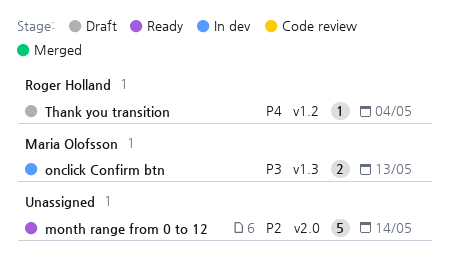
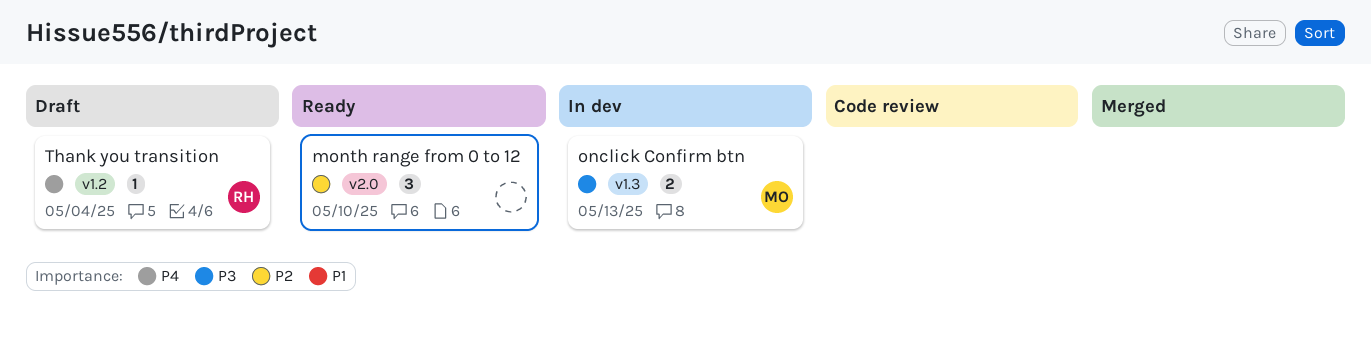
month range from 0 to 12, estimate: 5 -> 3
month range from 0 to 12, due: May 14 -> May 10

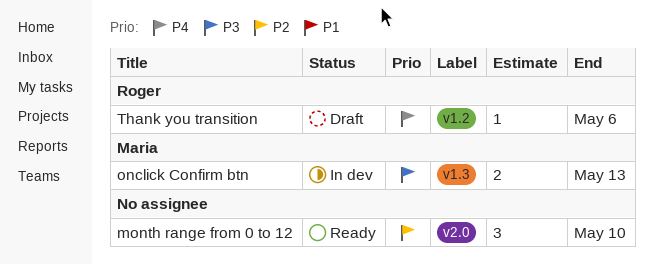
Thank you transition, due: May 4 -> May 6

